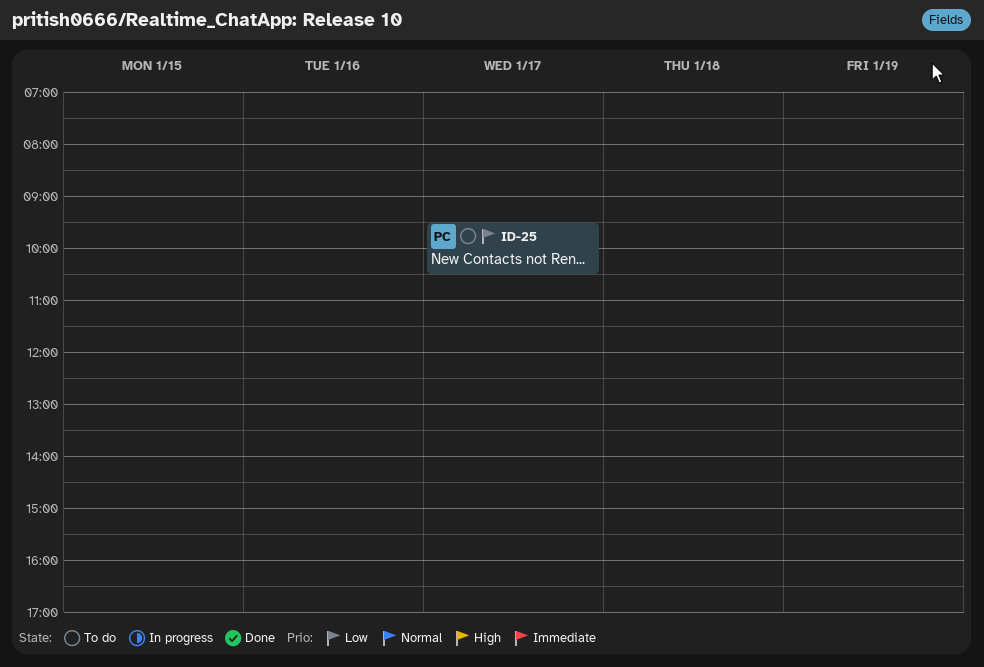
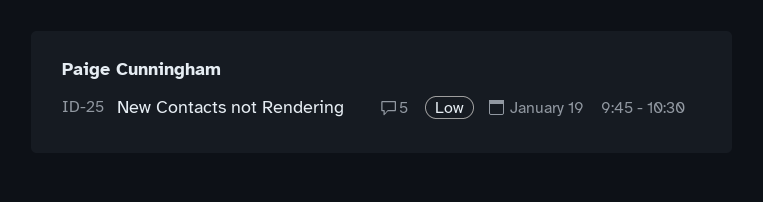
ID-25, day: Jan 17 -> Jan 19
ID-25, begins: 09:30 -> 09:45

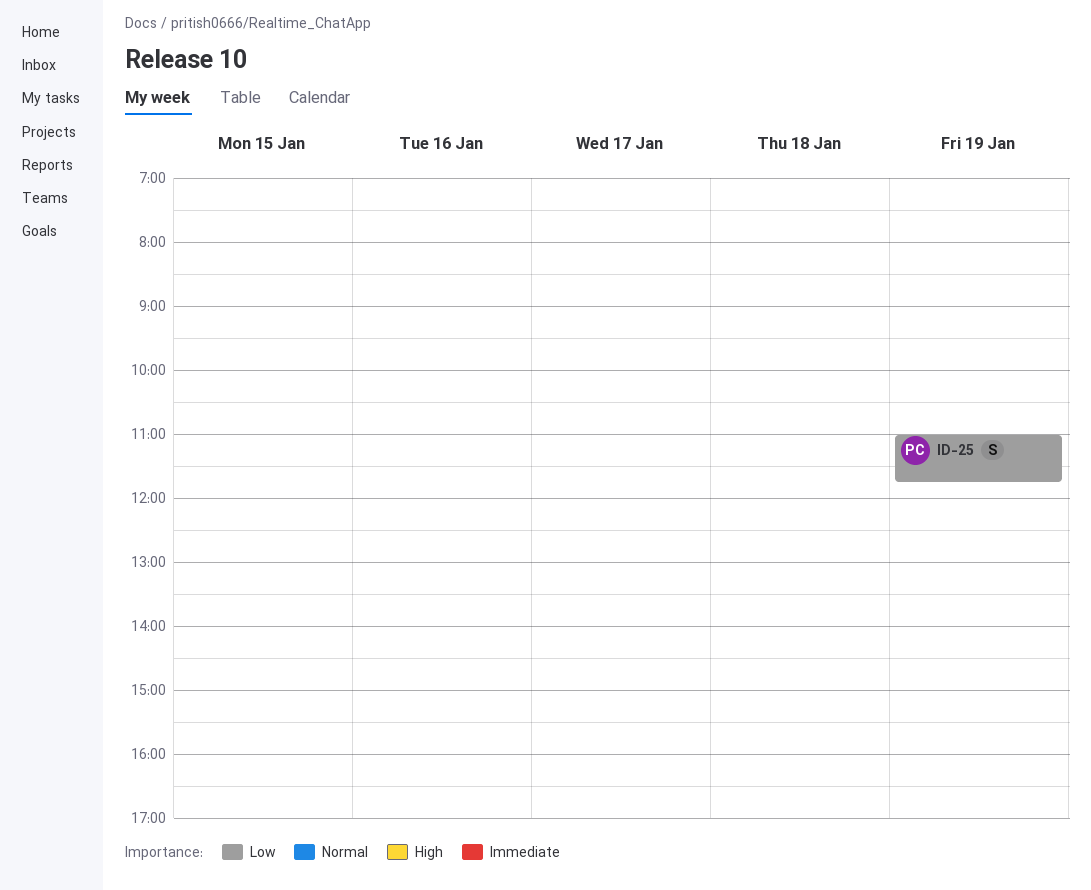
ID-25, begins: 09:45 -> 11:00
ID-25, ends: 10:30 -> 11:45

